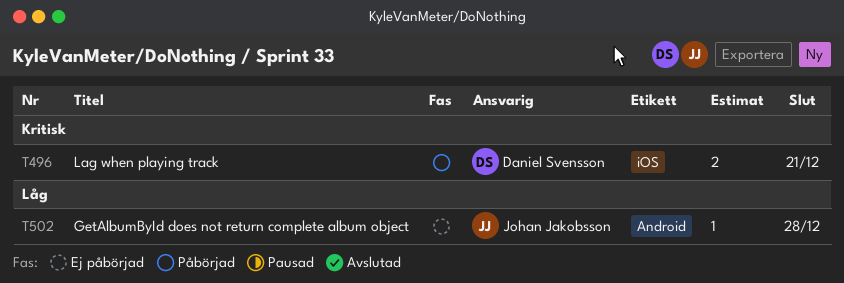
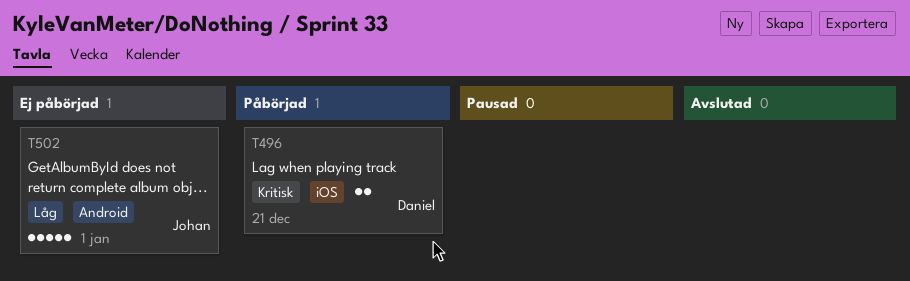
T502, estimate: 1 -> 5
T502, due: Dec 28 -> Jan 1

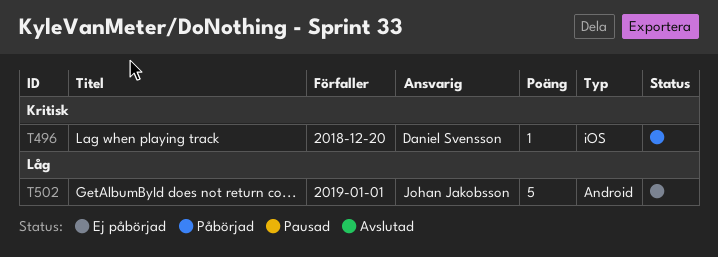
T496, estimate: 2 -> 1
T496, due: Dec 21 -> Dec 20

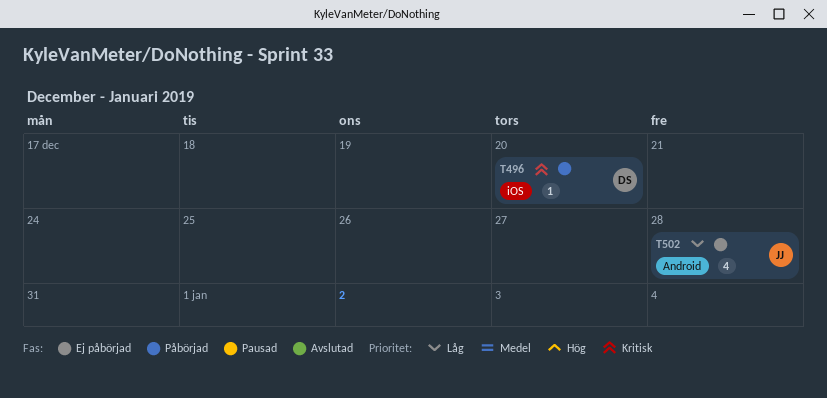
T502, estimate: 5 -> 4
T502, due: Jan 1 -> Dec 28

